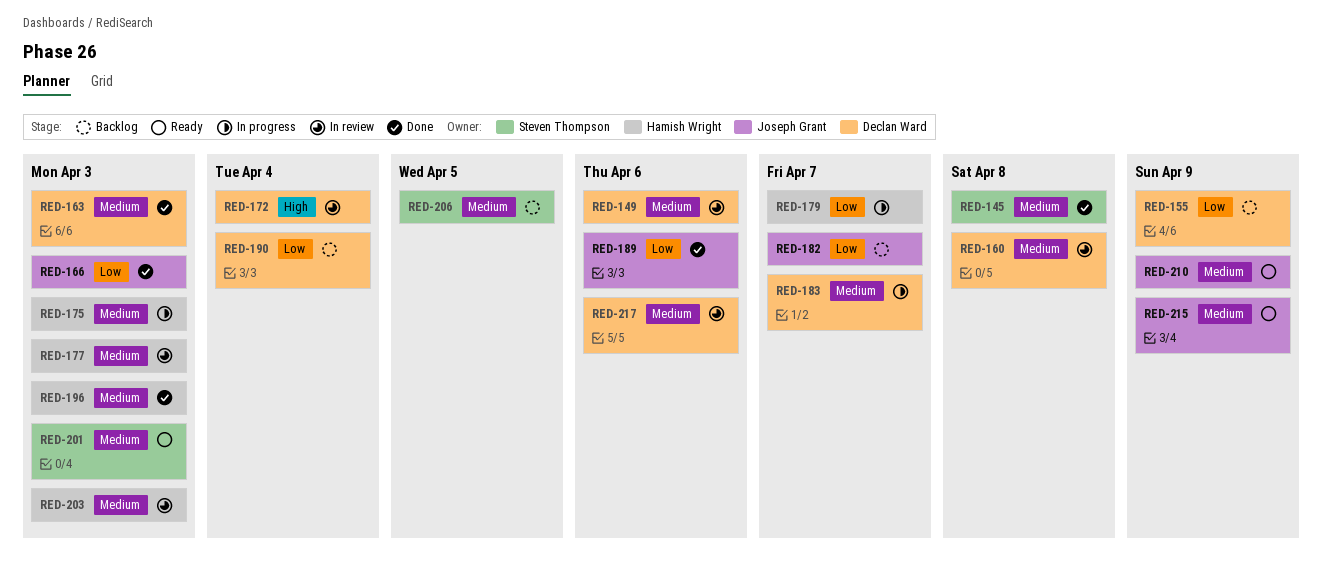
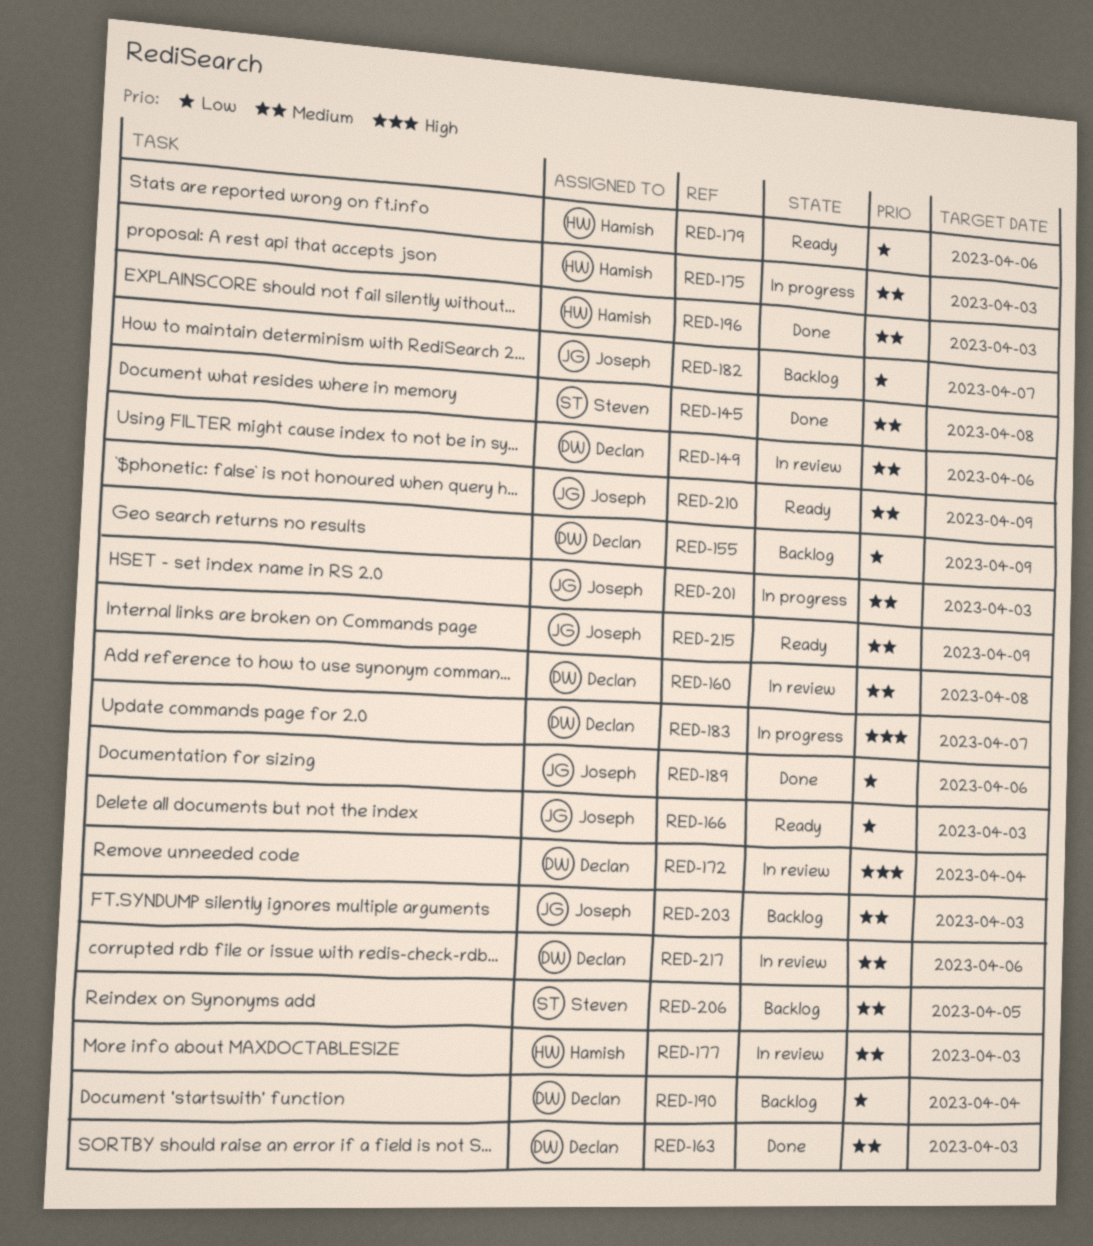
RED-166, status: Done -> Ready
RED-179, status: In progress -> Ready
RED-179, due: Apr 7 -> Apr 6
RED-183, priority: Medium -> High
RED-201, status: Ready -> In progress
RED-201, owner: Steven Thompson -> Joseph Grant
RED-203, status: In review -> Backlog
RED-203, owner: Hamish Wright -> Joseph Grant

